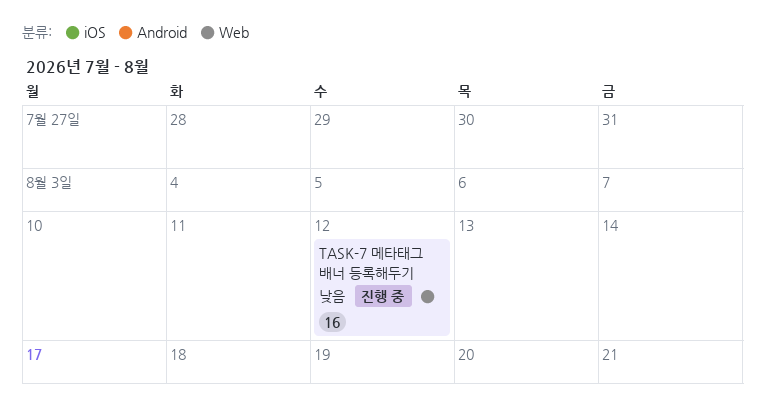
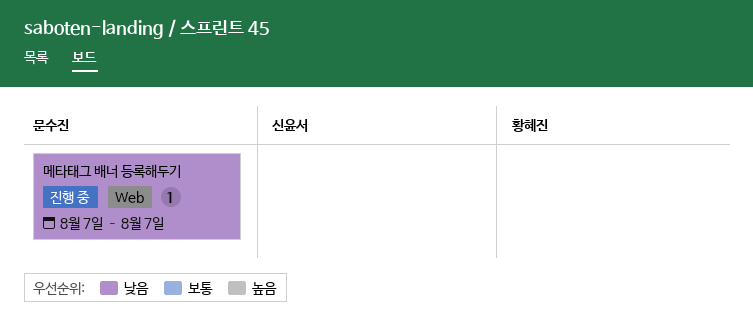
메타태그 배너 등록해두기, estimate: 16 -> 1
메타태그 배너 등록해두기, due: Aug 12 -> Aug 7

